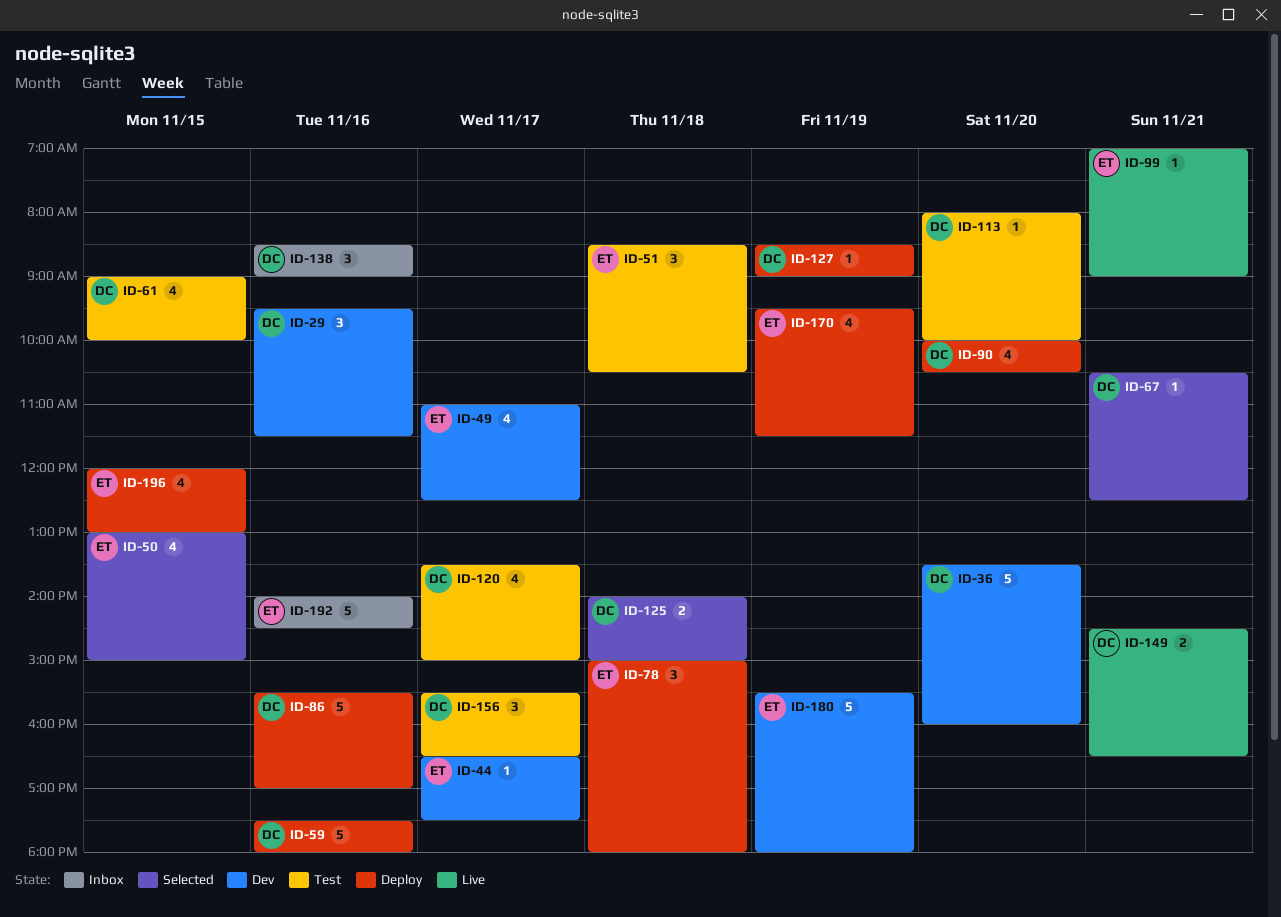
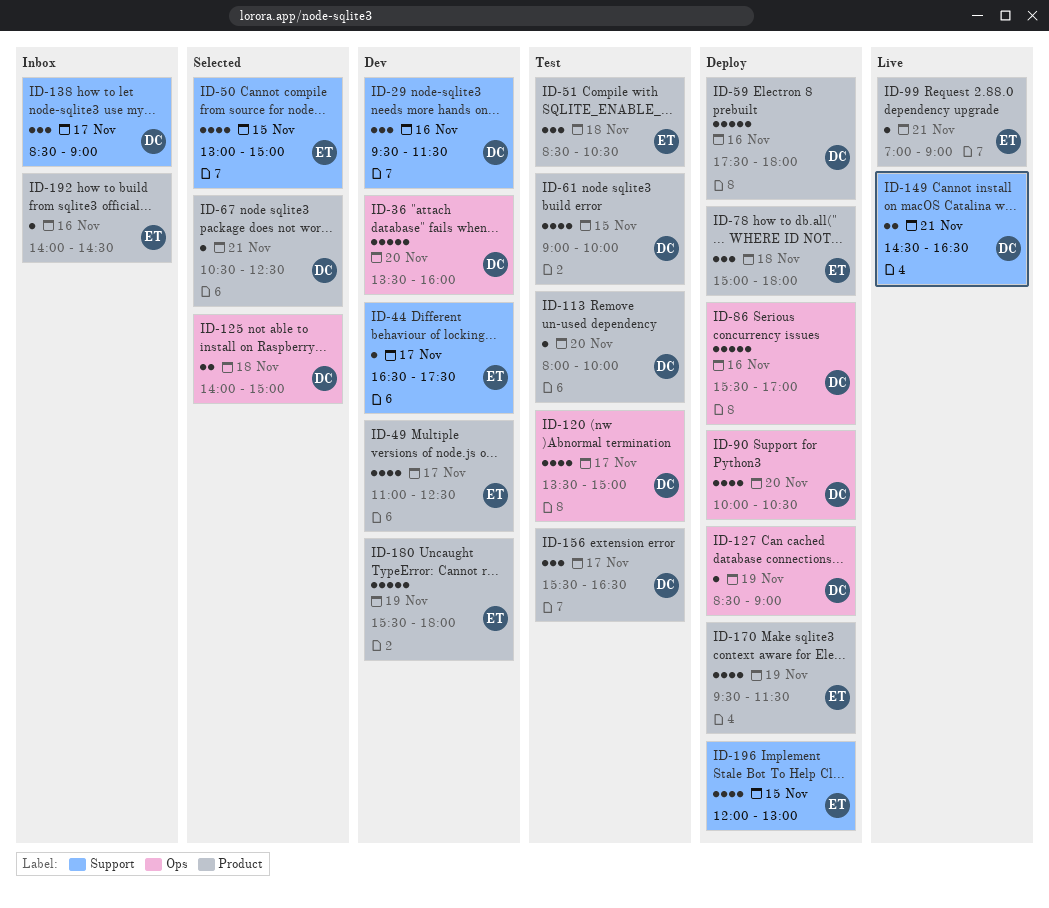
ID-138, day: Nov 16 -> Nov 17
ID-192, estimate: 5 -> 1

